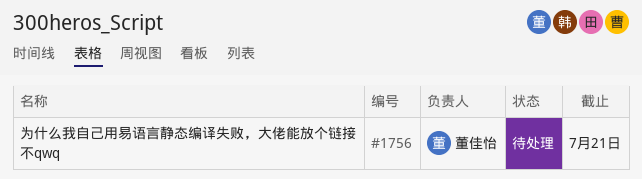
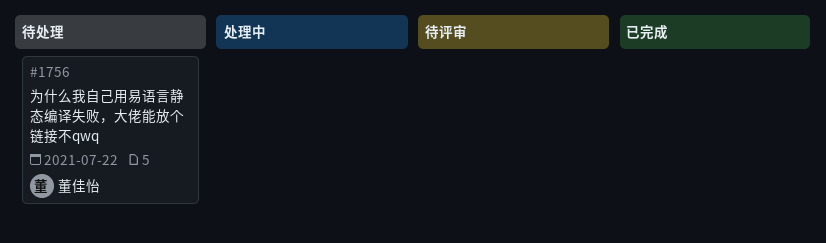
#1756, due: Jul 21 -> Jul 22

